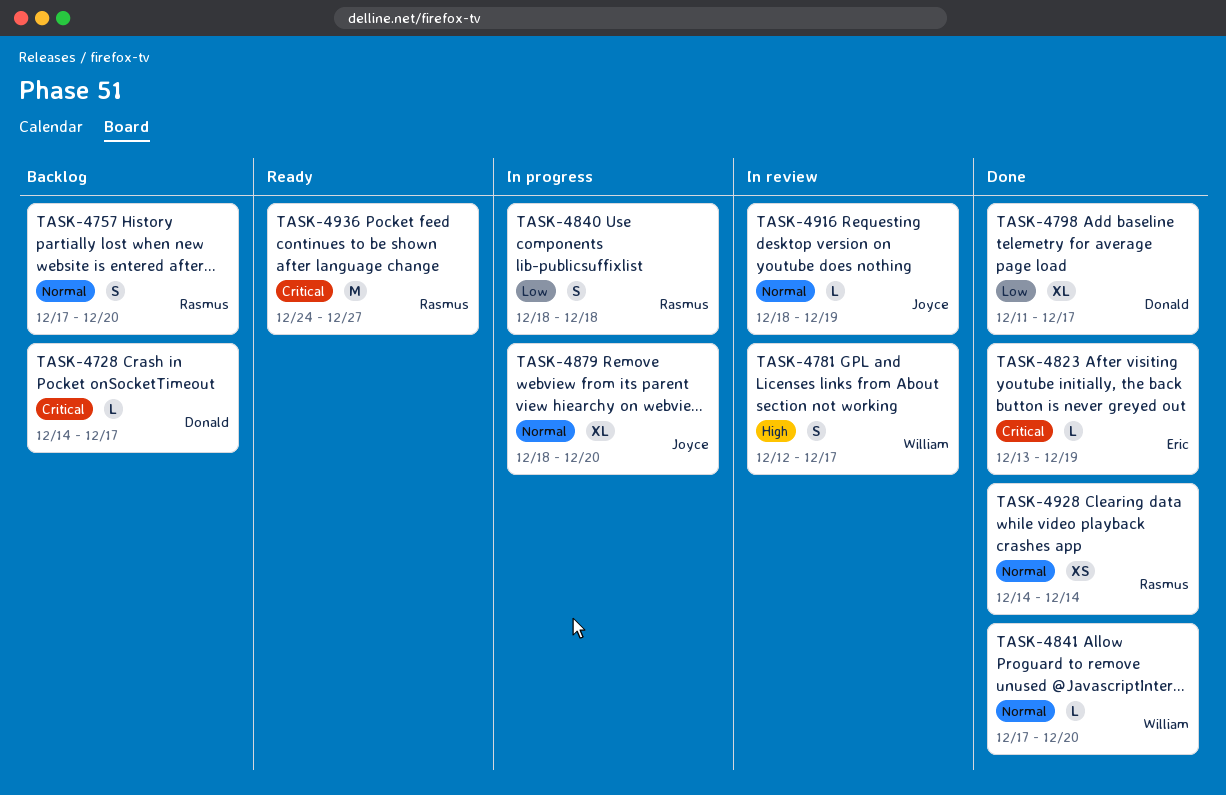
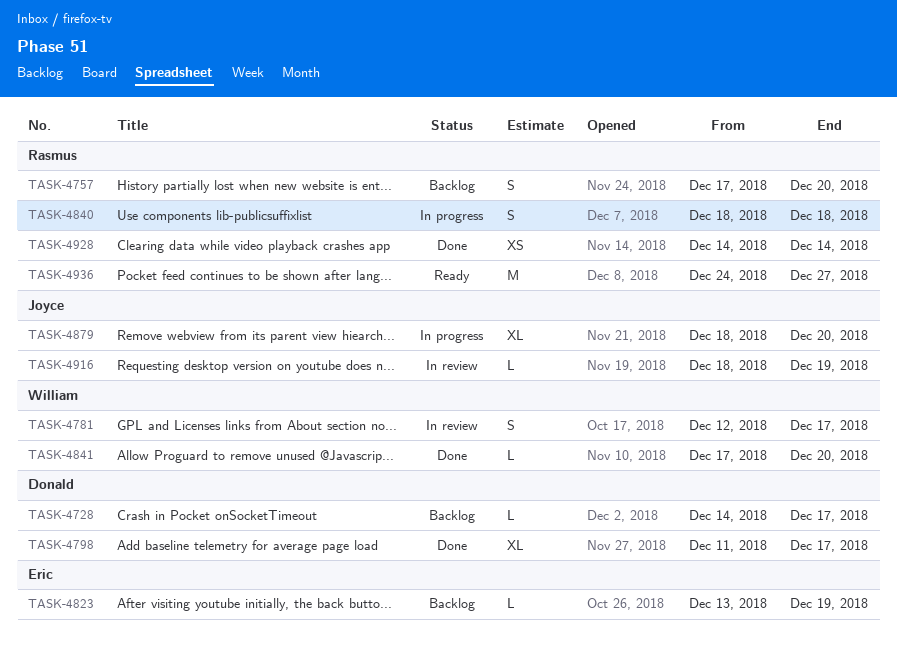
TASK-4823, status: Done -> Backlog

